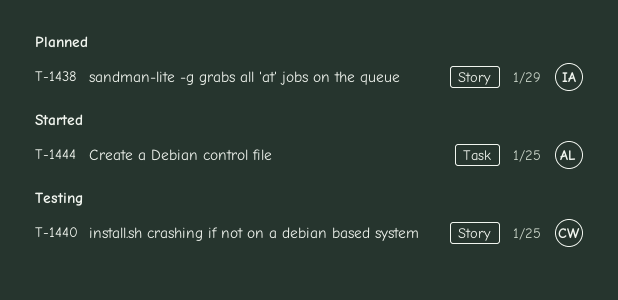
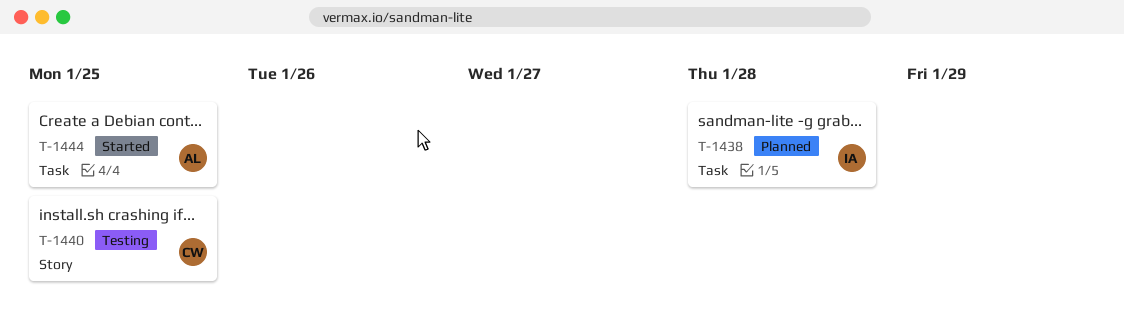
T-1438, label: Story -> Task
T-1438, due: Jan 29 -> Jan 28

